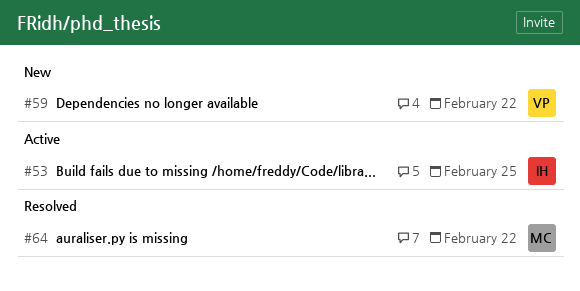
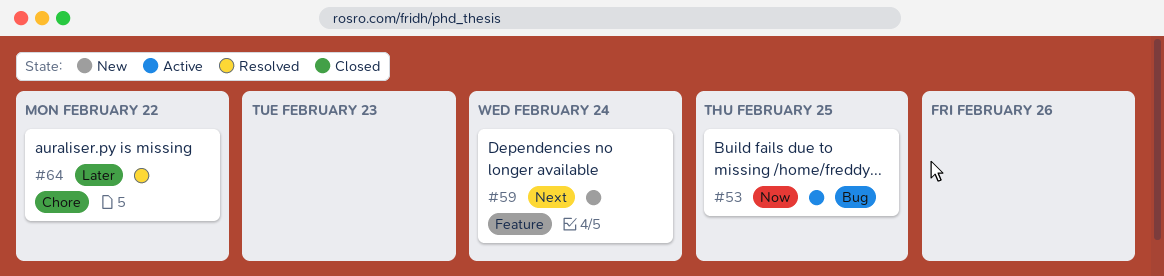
#59, due: Feb 22 -> Feb 24

